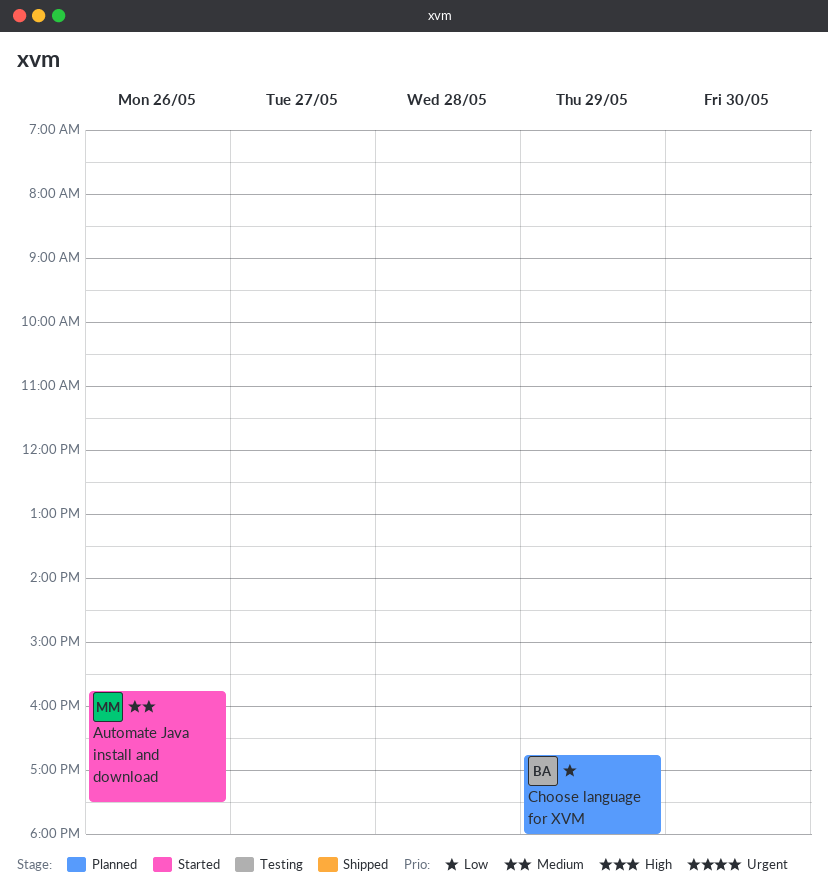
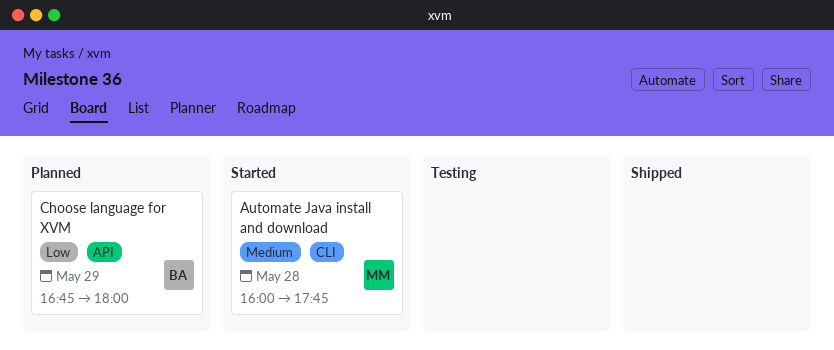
Automate Java install and download, day: May 26 -> May 28
Automate Java install and download, begins: 15:45 -> 16:00
Automate Java install and download, ends: 17:30 -> 17:45

